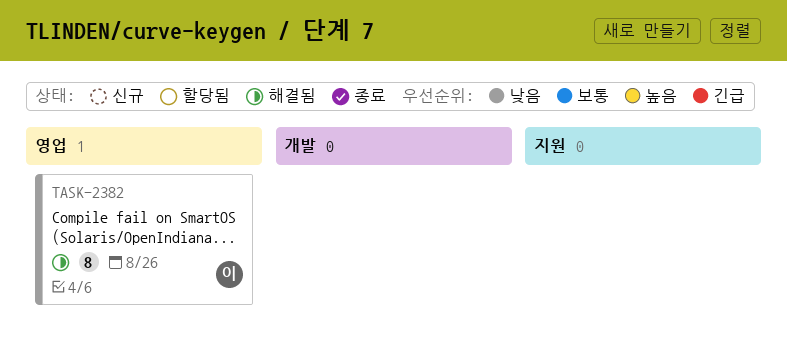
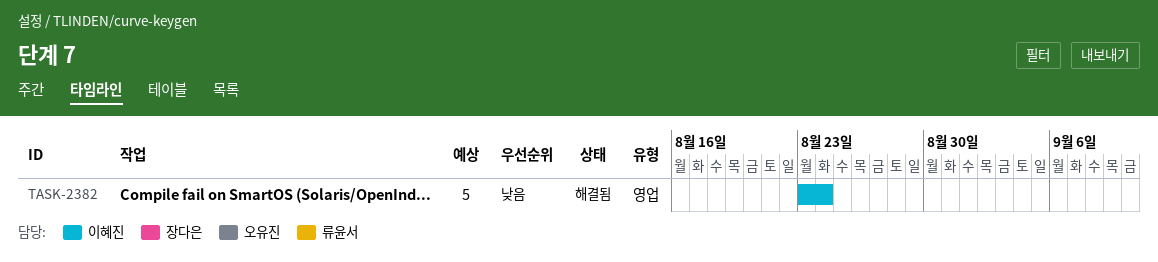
TASK-2382, estimate: 8 -> 5
TASK-2382, due: Aug 26 -> Aug 24

